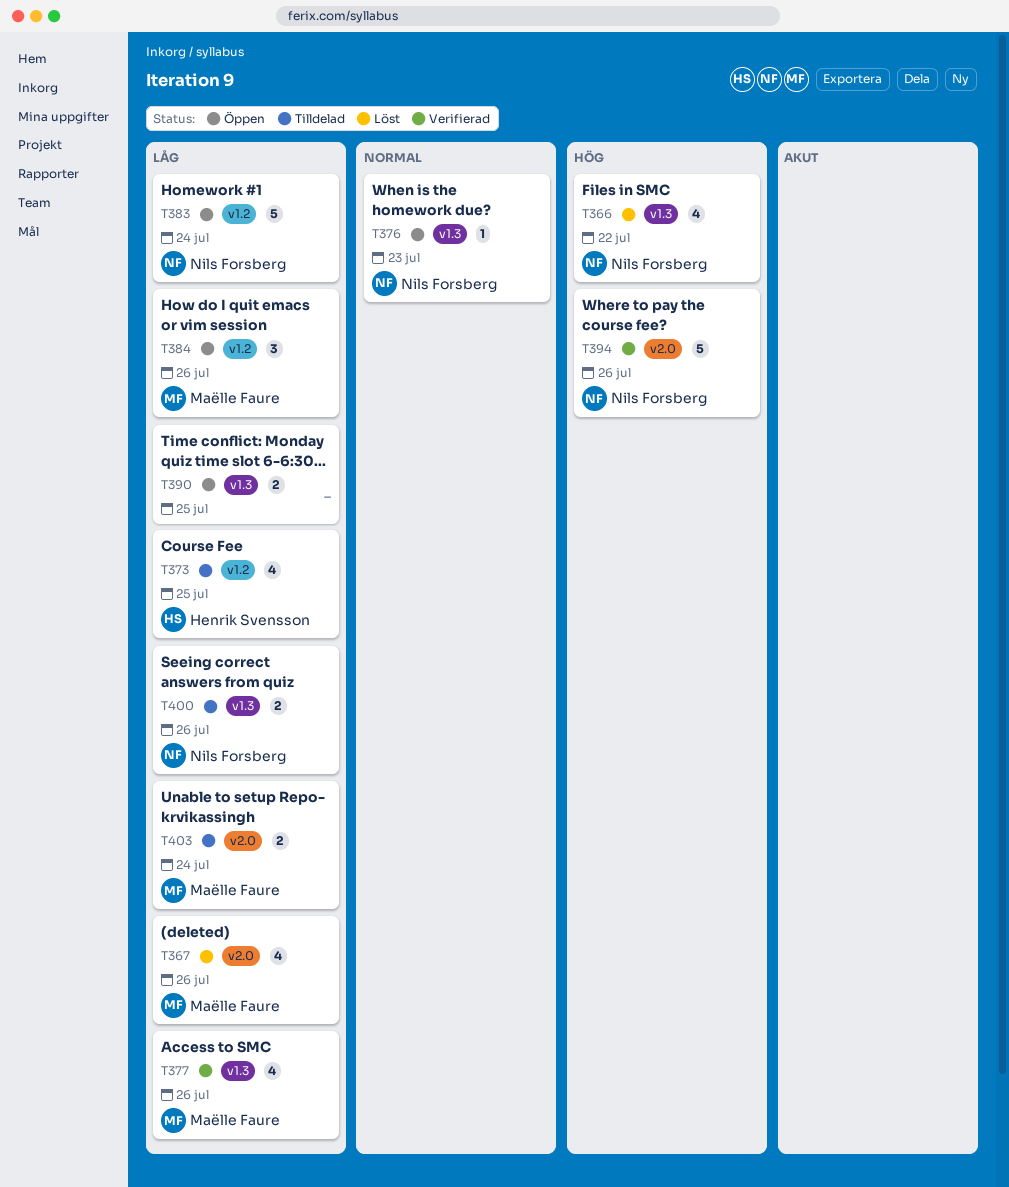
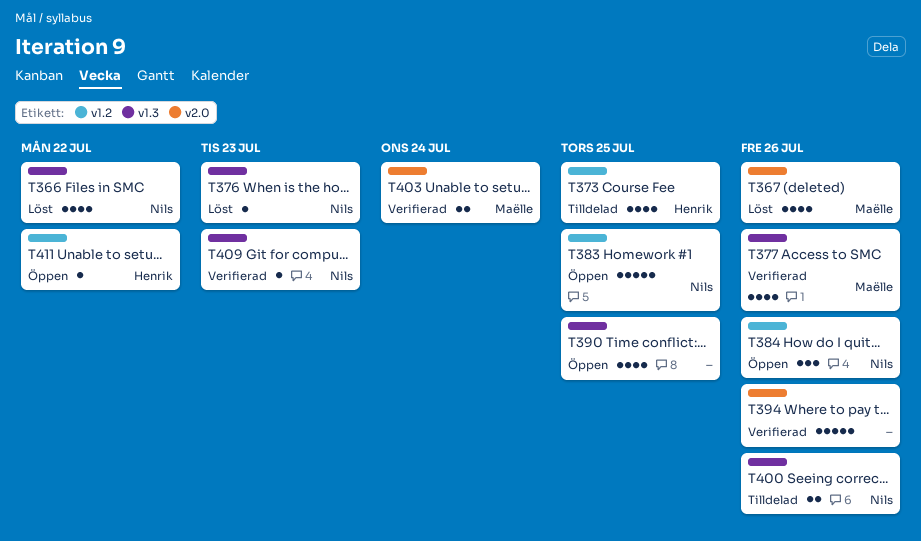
T376, status: Öppen -> Löst
T383, due: Jul 24 -> Jul 25
T384, owner: Maëlle Faure -> Nils Forsberg
T390, estimate: 2 -> 4
T394, owner: Nils Forsberg -> none
T403, status: Tilldelad -> Verifierad
T409: none -> present
T411: none -> present

